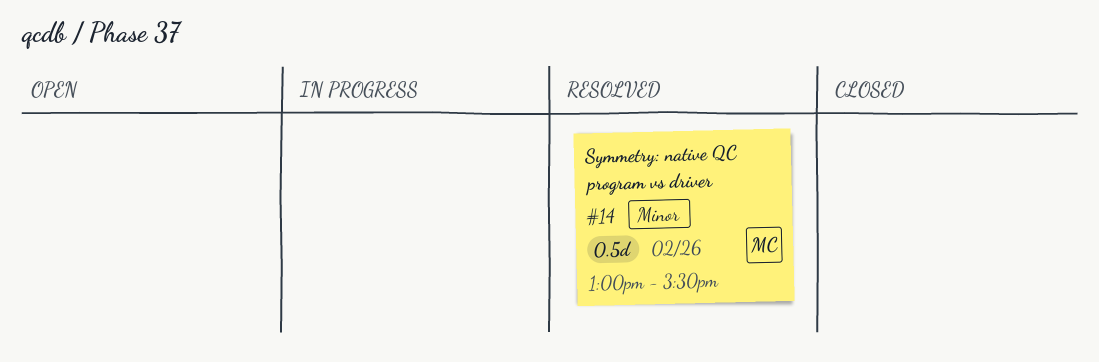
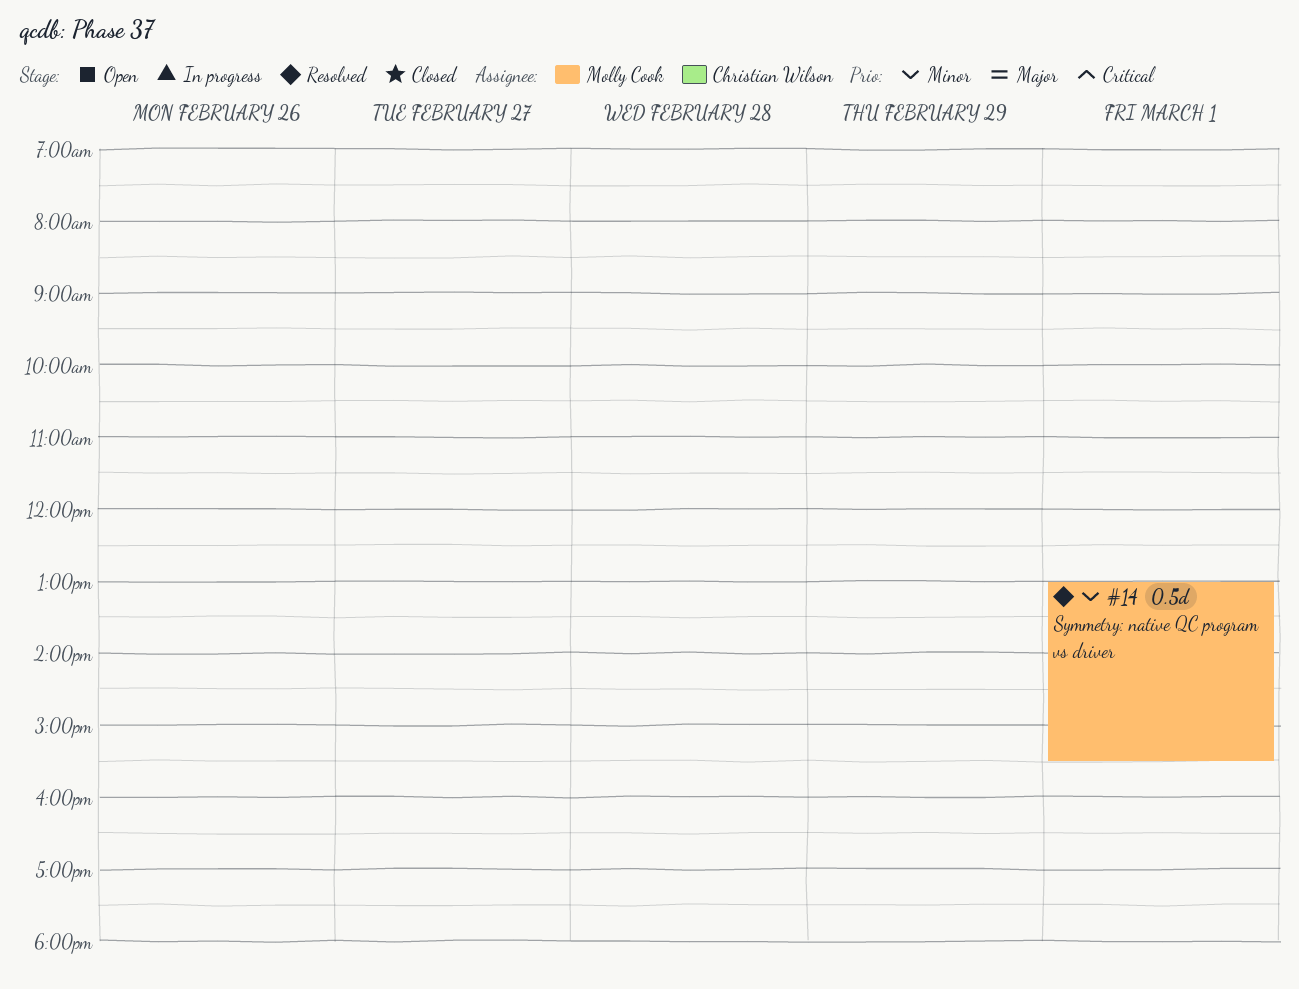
#14, day: Feb 26 -> Mar 1

